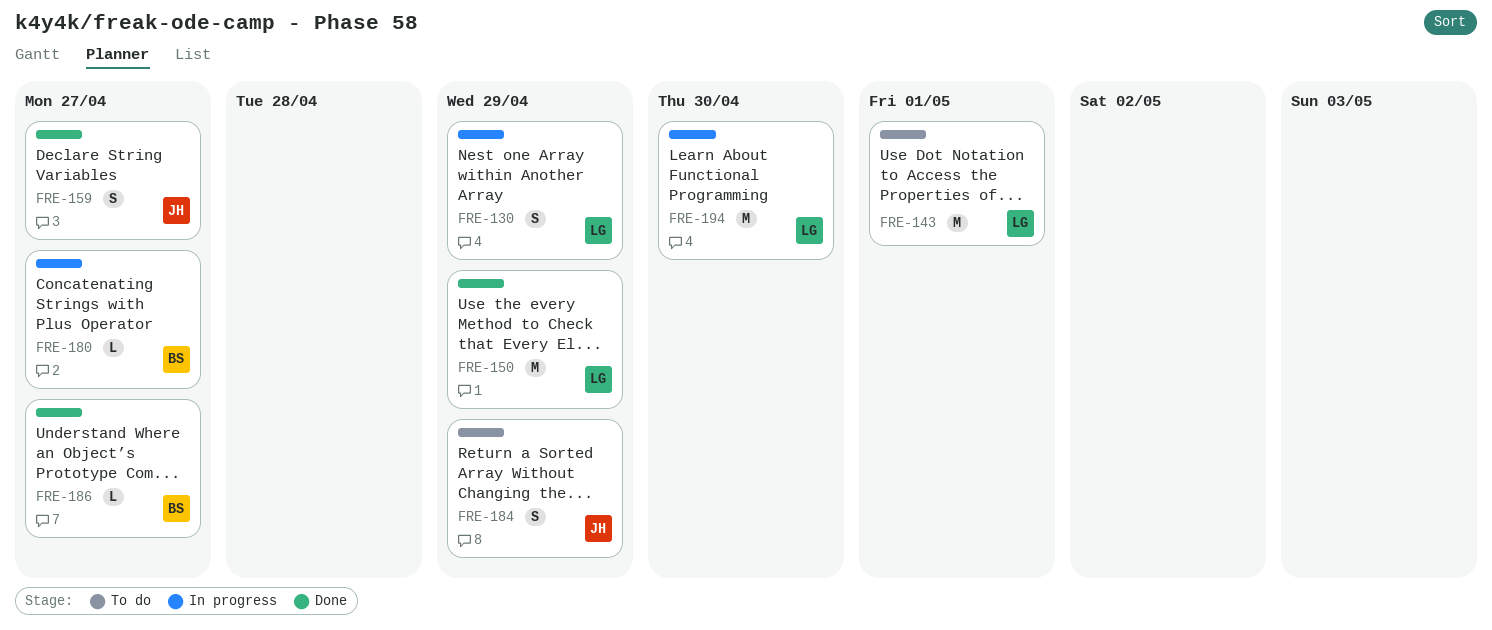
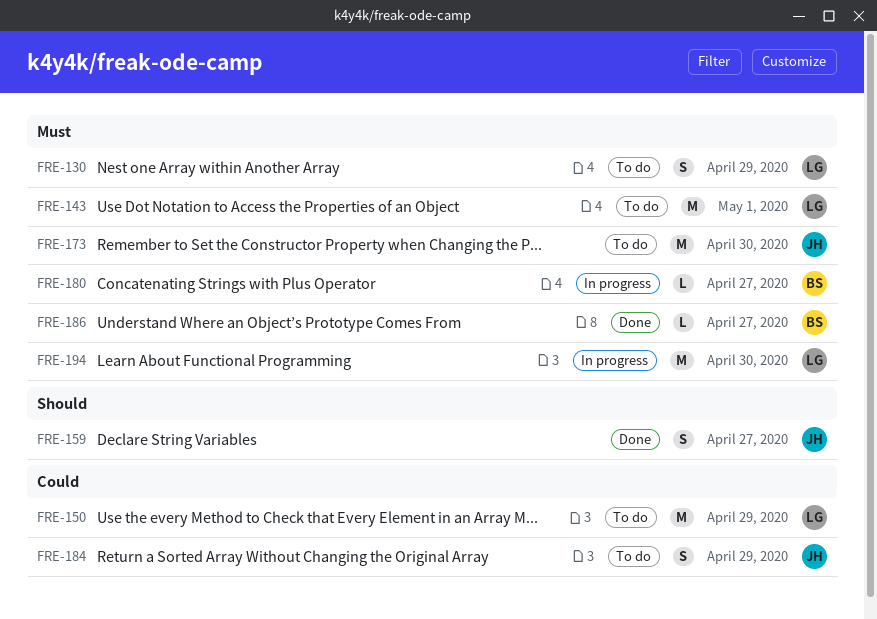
FRE-130, status: In progress -> To do
FRE-150, status: Done -> To do
FRE-173: none -> present

